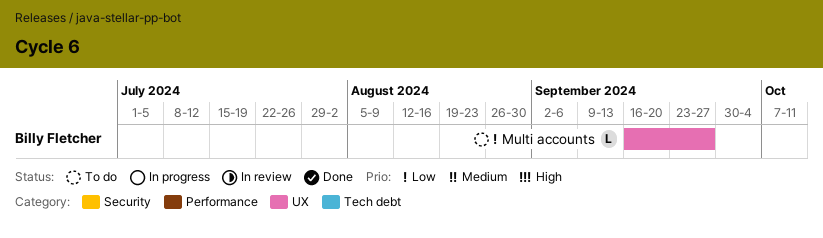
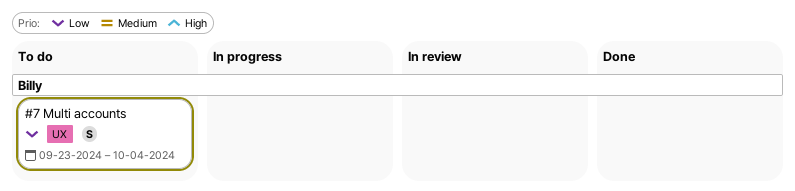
Multi accounts, estimate: L -> S
Multi accounts, start: Sep 16 -> Sep 23
Multi accounts, due: Sep 27 -> Oct 4

